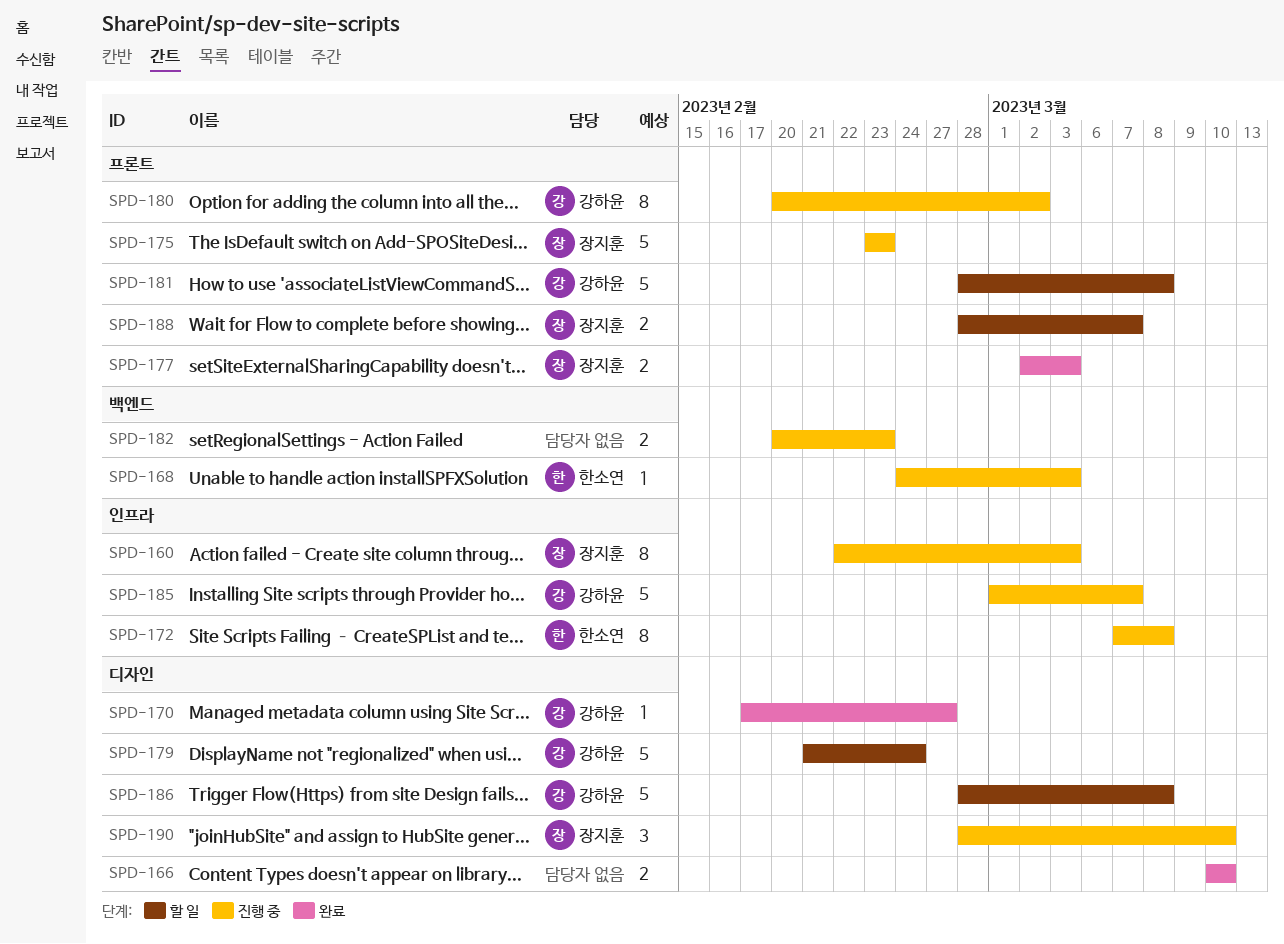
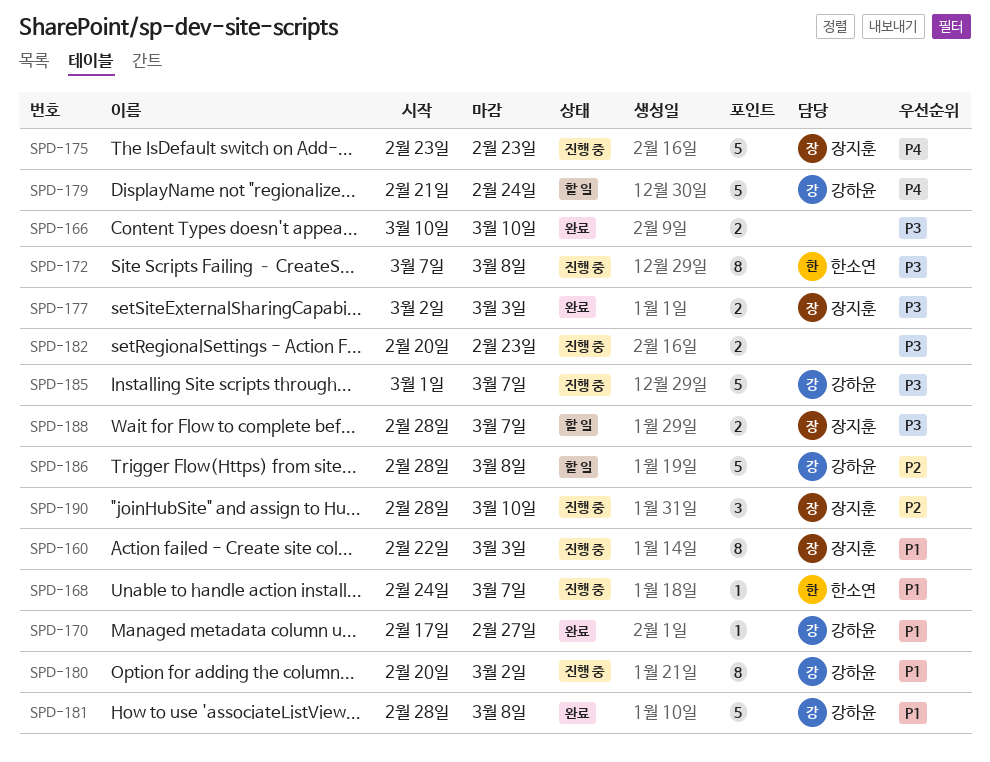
SPD-168, due: Mar 3 -> Mar 7
SPD-181, status: 할 일 -> 완료

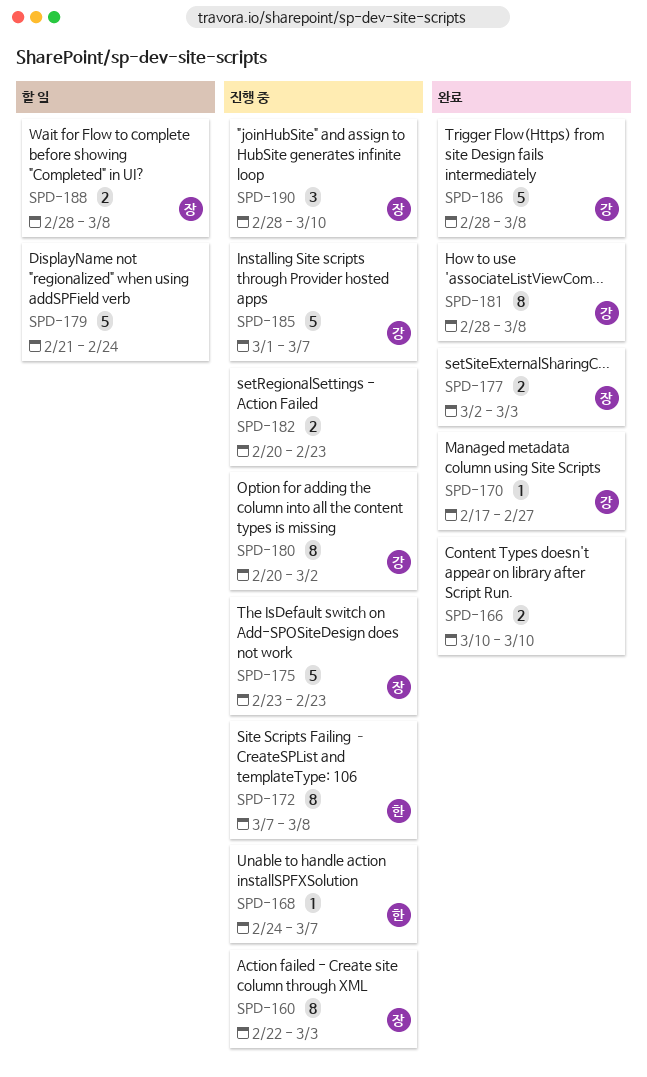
SPD-179, owner: 강하윤 -> none
SPD-181, estimate: 5 -> 8
SPD-186, status: 할 일 -> 완료
SPD-188, due: Mar 7 -> Mar 8

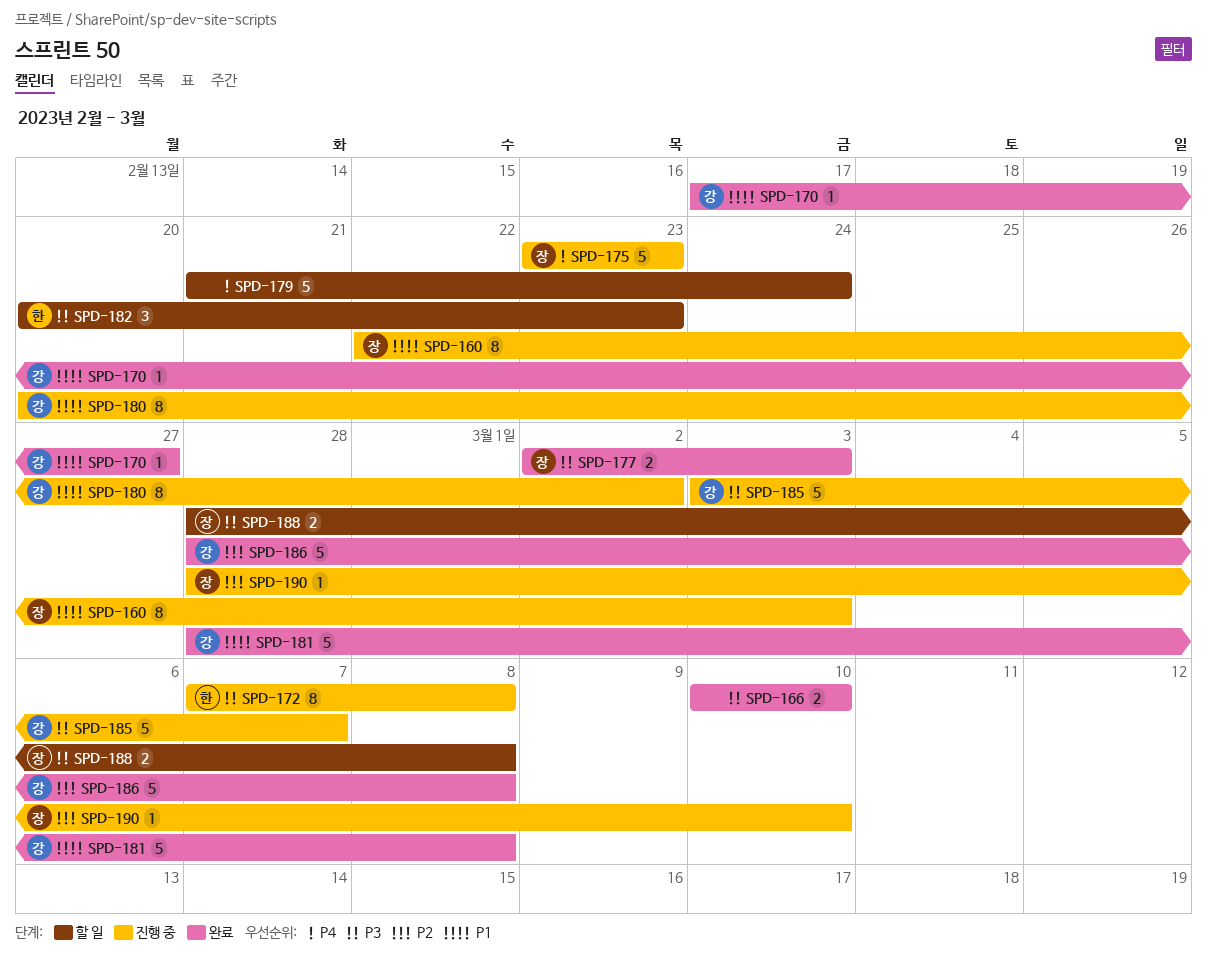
SPD-168: present -> none
SPD-181, estimate: 8 -> 5
SPD-182, status: 진행 중 -> 할 일
SPD-182, owner: none -> 한
SPD-182, estimate: 2 -> 3
SPD-185, start: Mar 1 -> Mar 3
SPD-190, estimate: 3 -> 1

